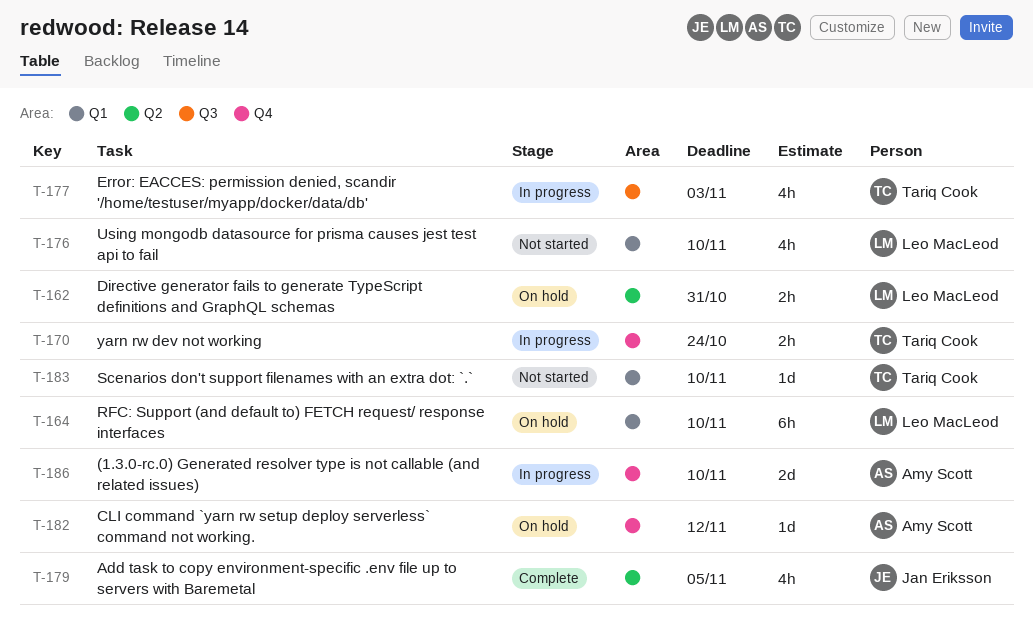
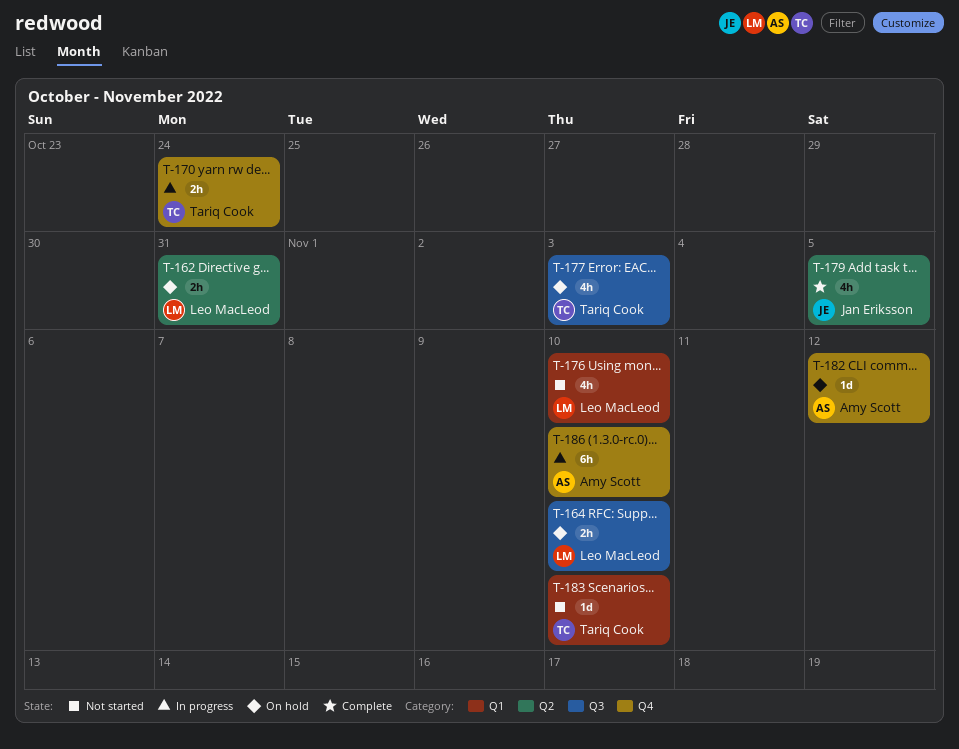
T-164, label: Q1 -> Q3
T-164, estimate: 6h -> 2h
T-177, status: In progress -> On hold
T-186, estimate: 2d -> 6h

